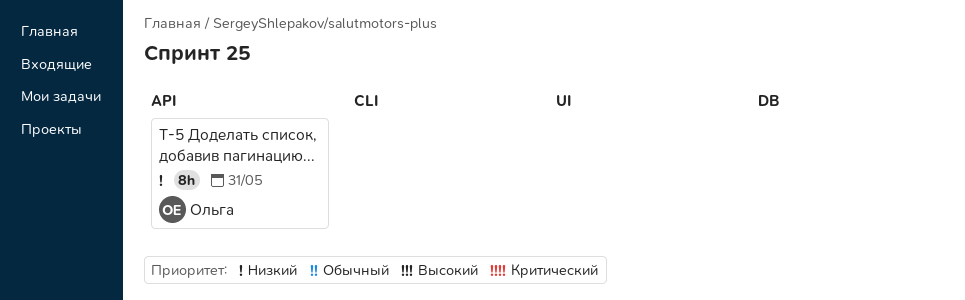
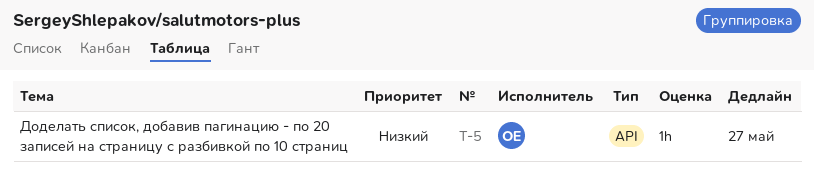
T-5, estimate: 8h -> 1h
T-5, due: May 31 -> May 27

